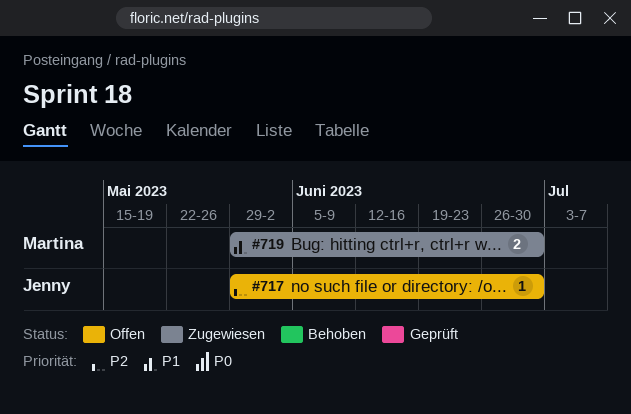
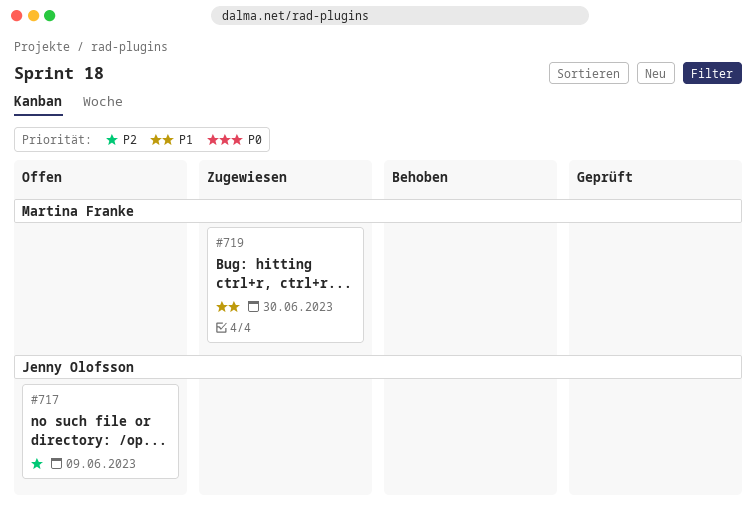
#717, due: Jun 30 -> Jun 9

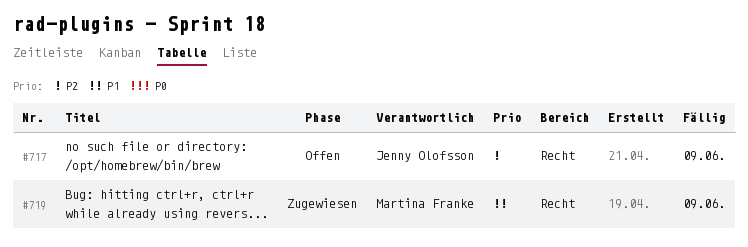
#719, due: Jun 30 -> Jun 9

